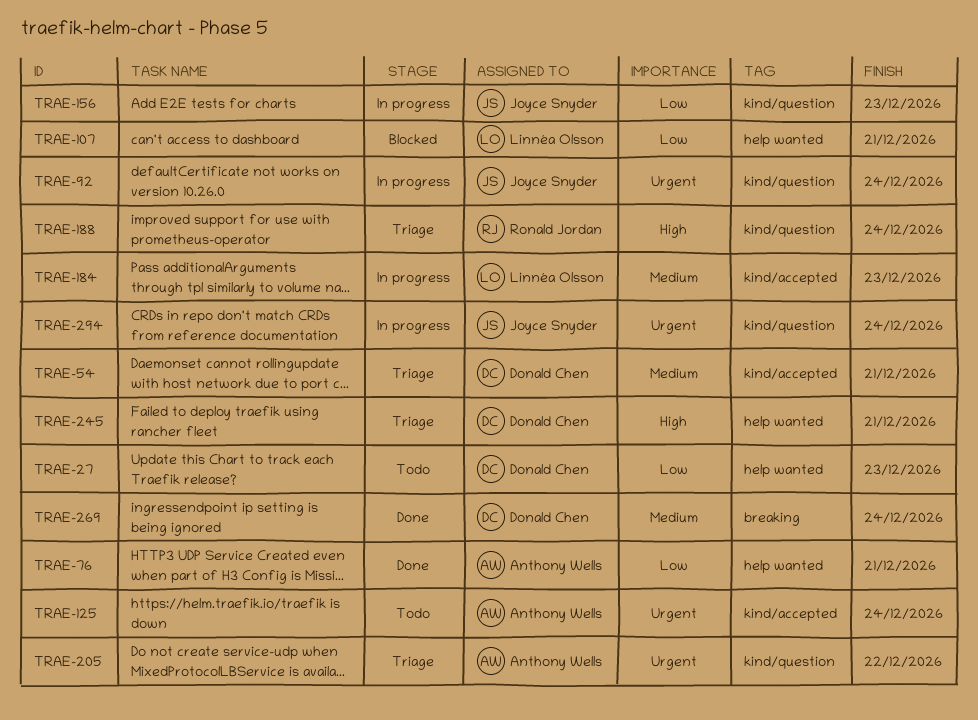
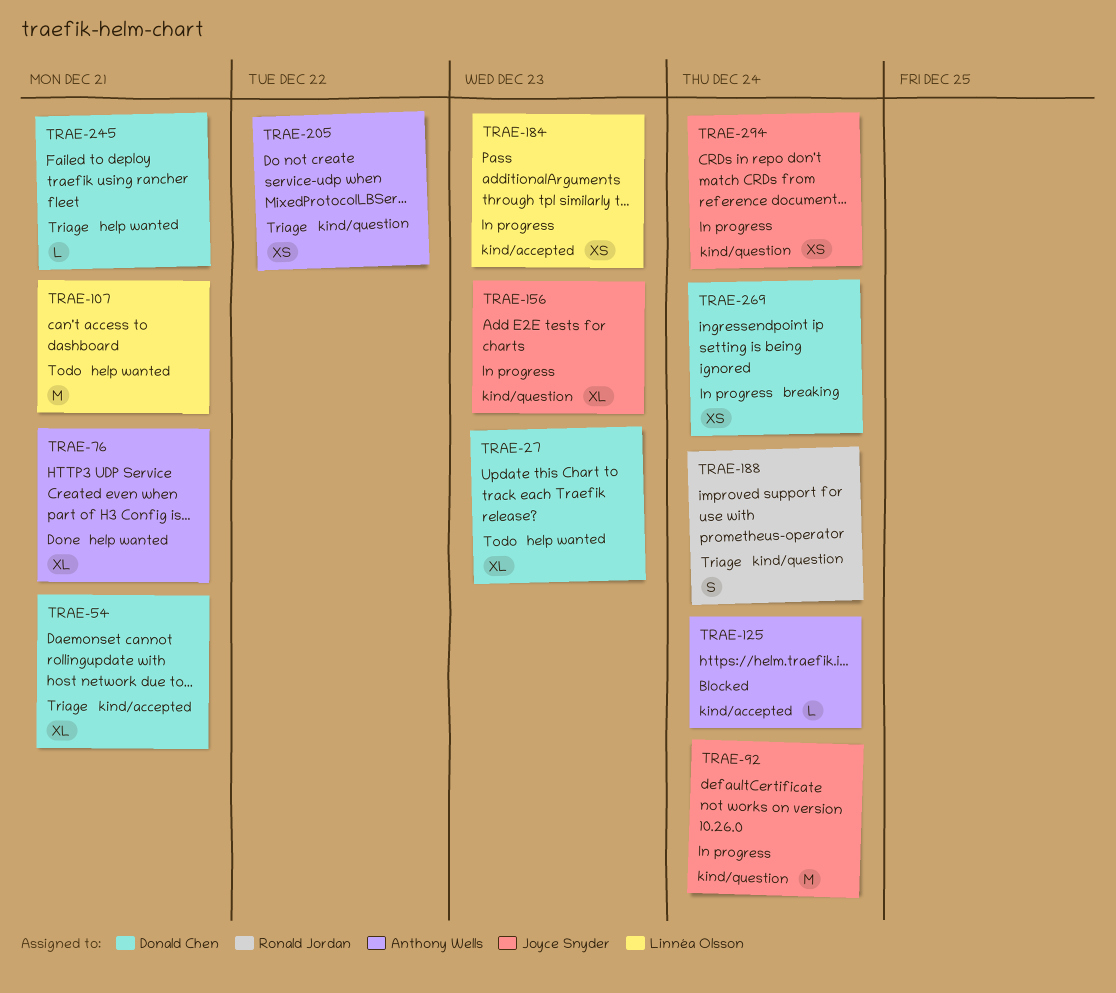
TRAE-107, status: Blocked -> Todo
TRAE-125, status: Todo -> Blocked
TRAE-269, status: Done -> In progress

